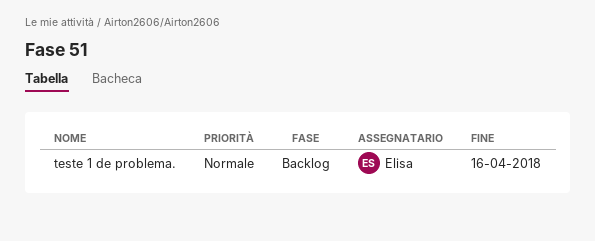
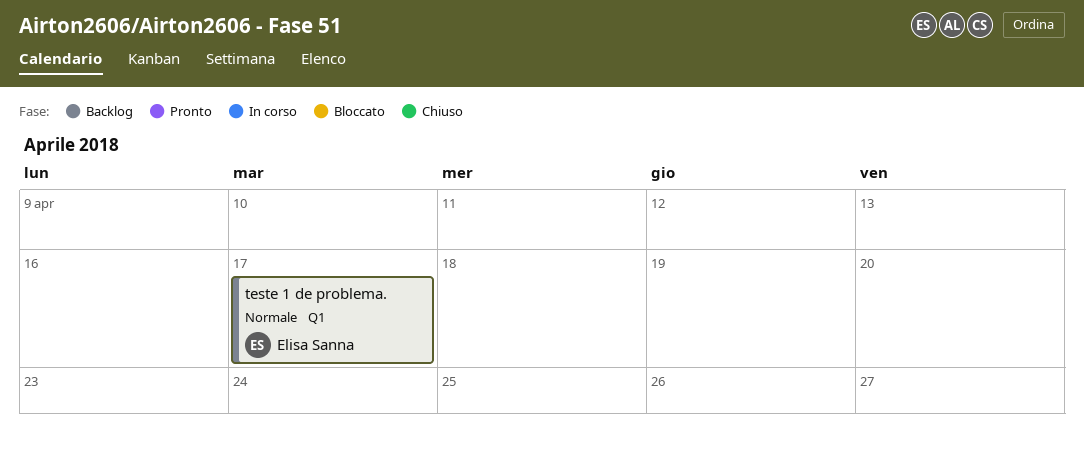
teste 1 de problema., due: Apr 16 -> Apr 17

